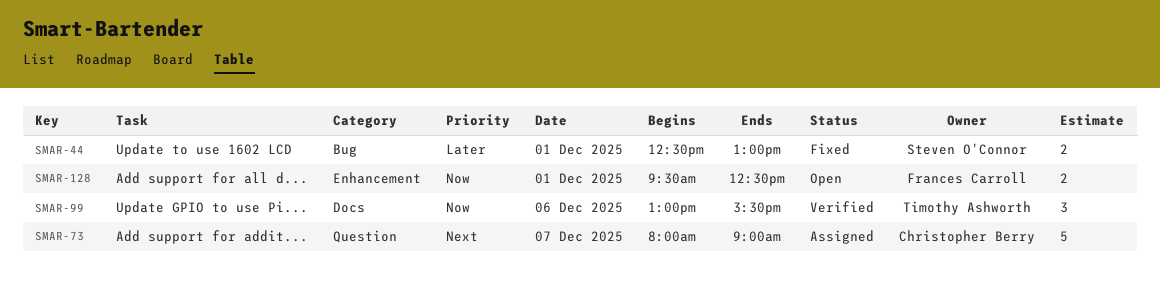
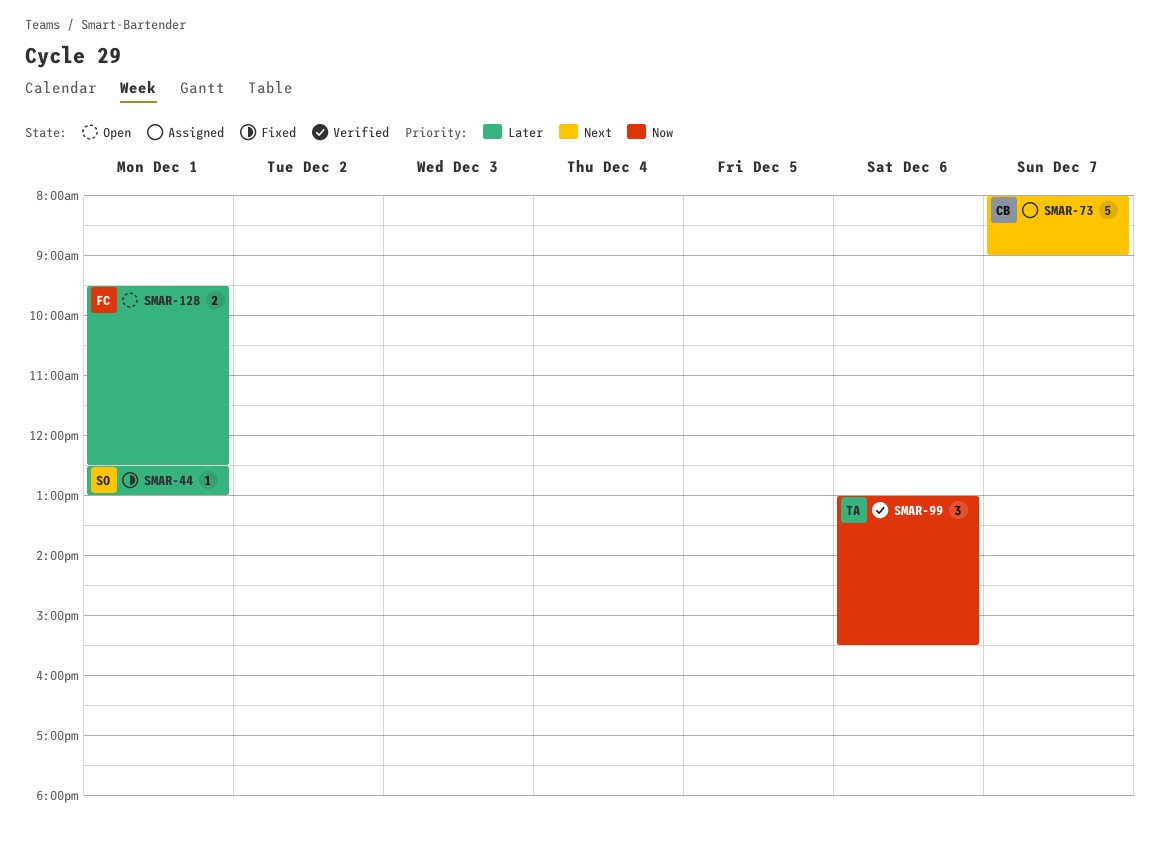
SMAR-44, estimate: 2 -> 1
SMAR-128, priority: Now -> Later

